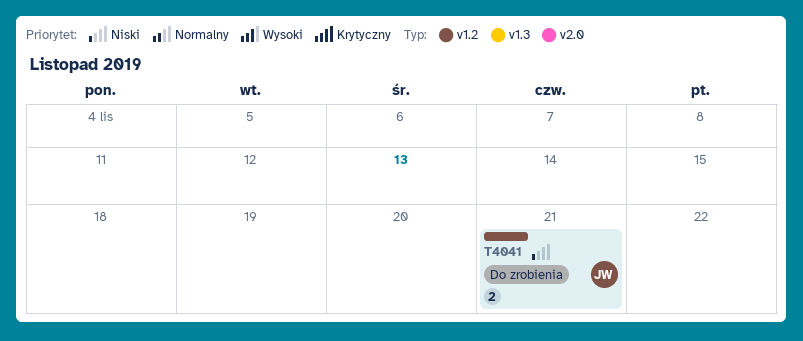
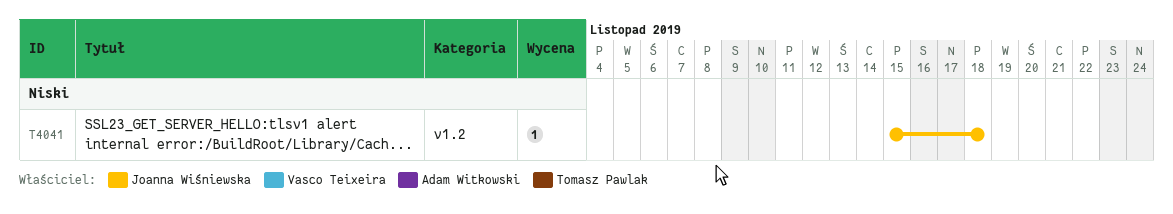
T4041, estimate: 2 -> 1
T4041, due: Nov 21 -> Nov 18

